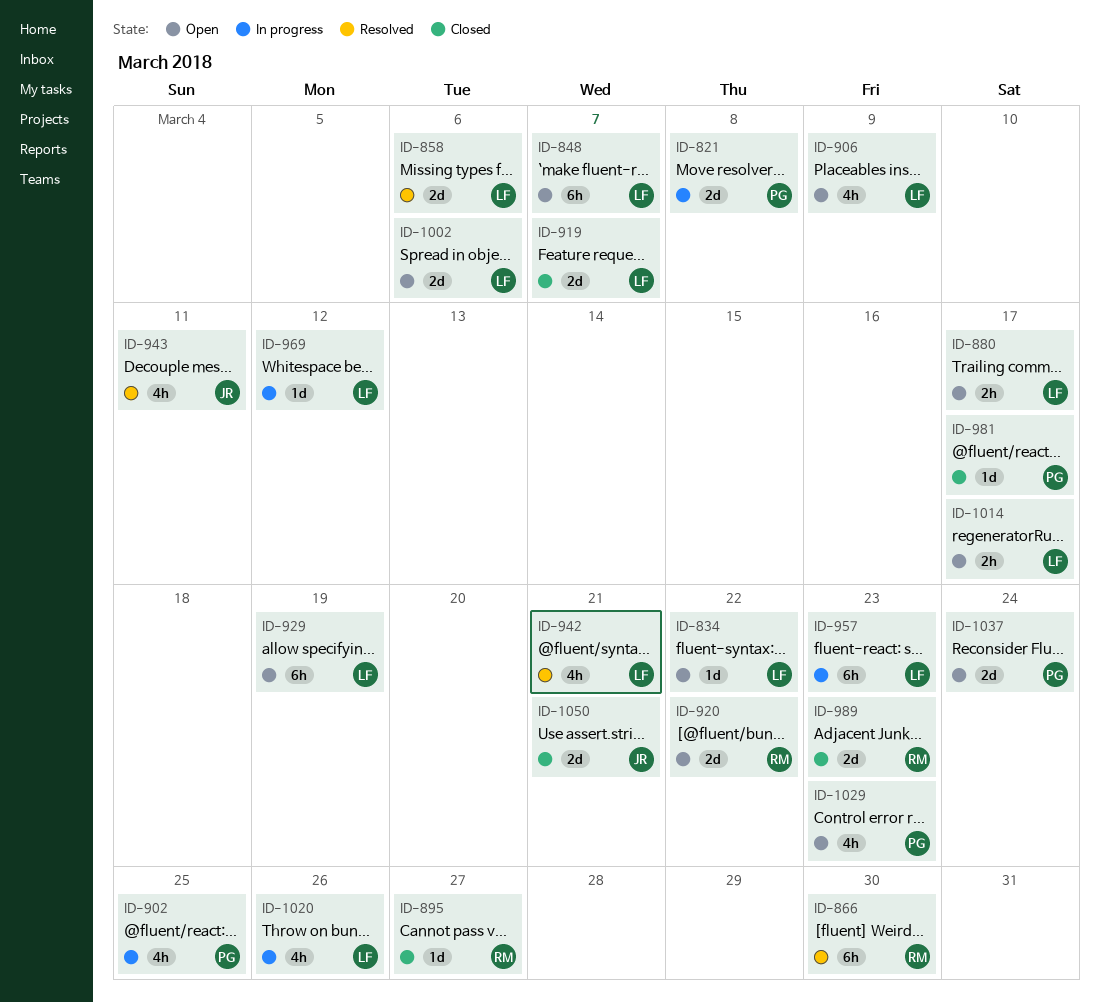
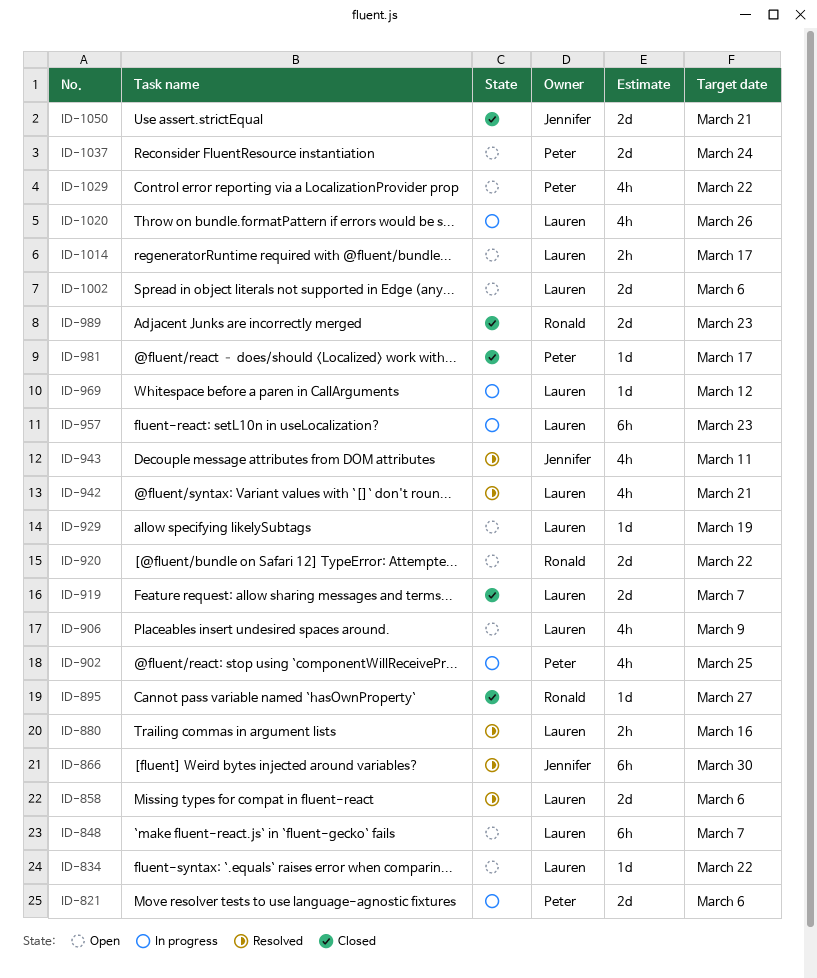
ID-821, due: Mar 8 -> Mar 6
ID-866, owner: Ronald -> Jennifer
ID-880, status: Open -> Resolved
ID-880, due: Mar 17 -> Mar 16
ID-929, estimate: 6h -> 1d
ID-1029, due: Mar 23 -> Mar 22

